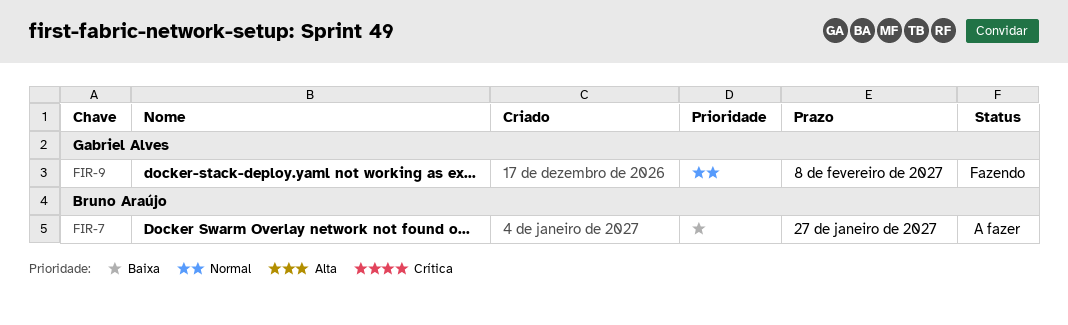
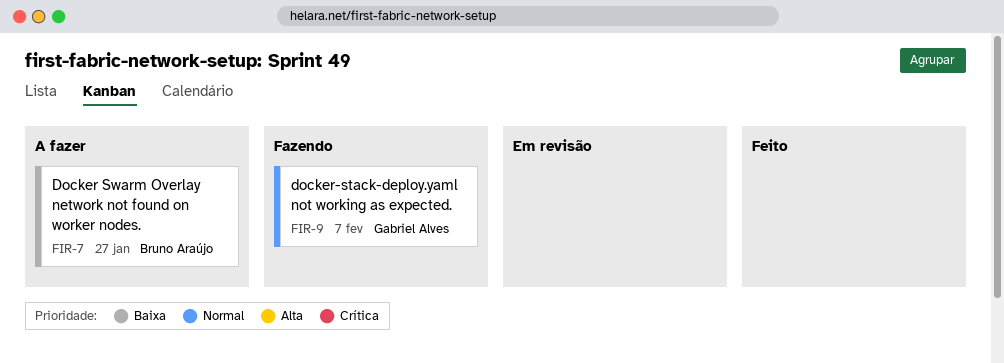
FIR-9, due: Feb 8 -> Feb 7

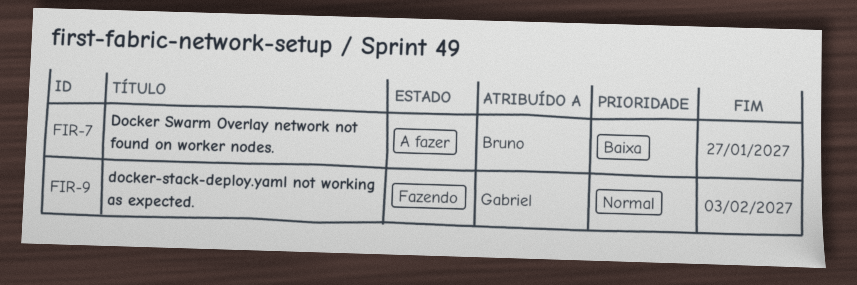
FIR-9, due: Feb 7 -> Feb 3

